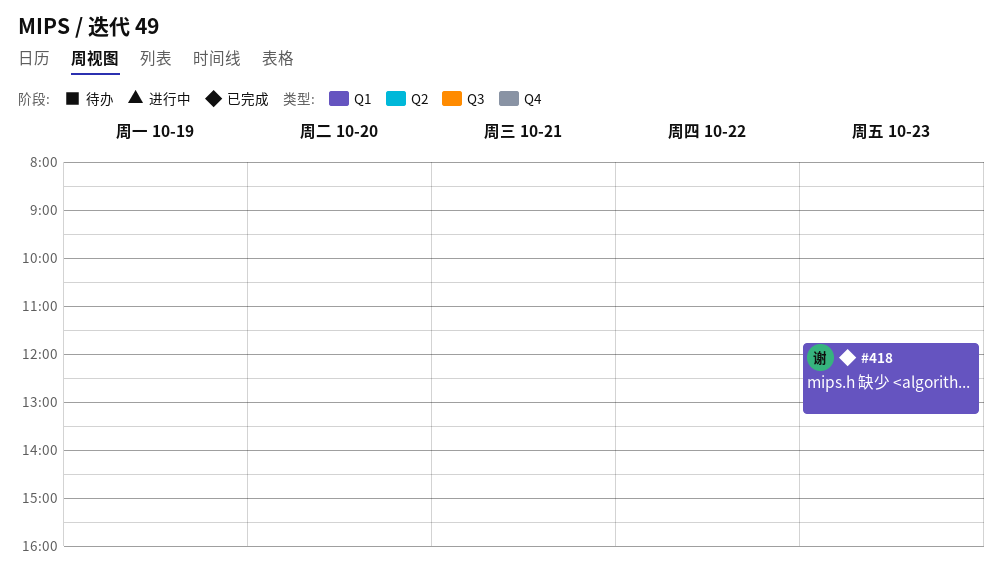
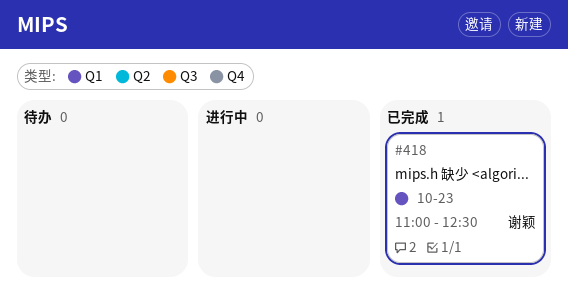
#418, begins: 11:45 -> 11:00
#418, ends: 13:15 -> 12:30

